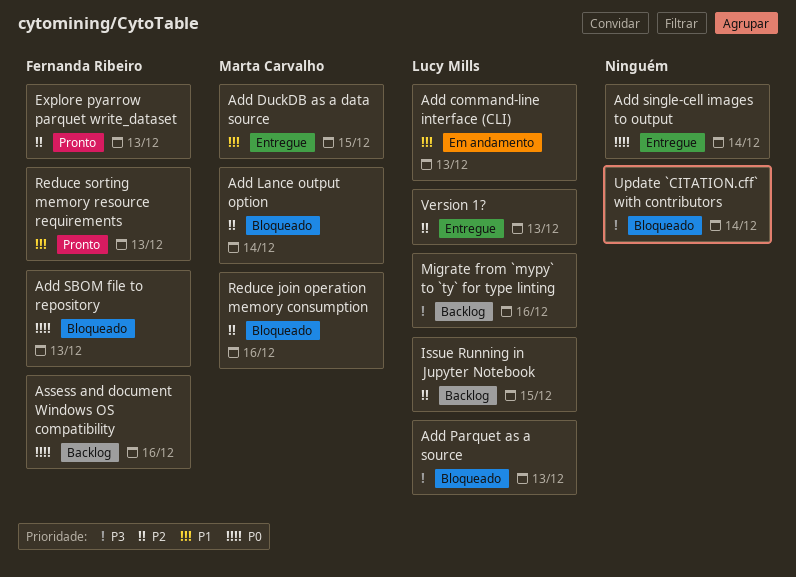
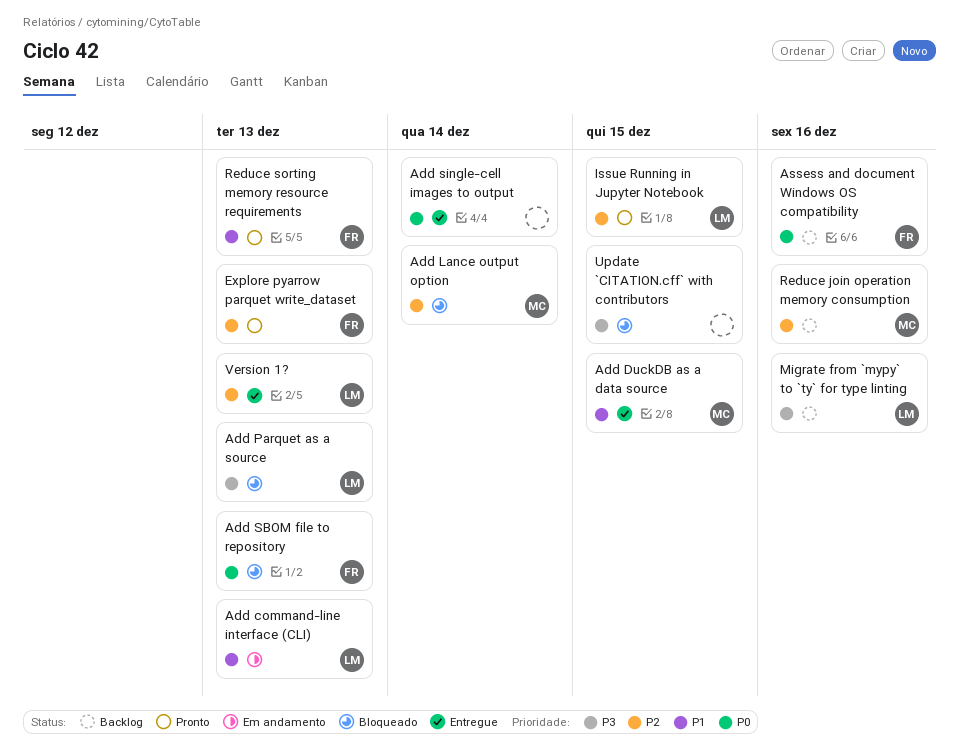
Issue Running in Jupyter Notebook, status: Backlog -> Pronto
Reduce join operation memory consumption, status: Bloqueado -> Backlog
Update `CITATION.cff` with contributors, due: Dec 14 -> Dec 15

